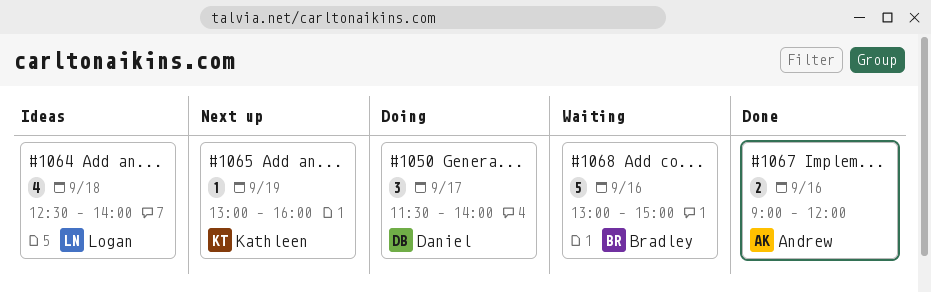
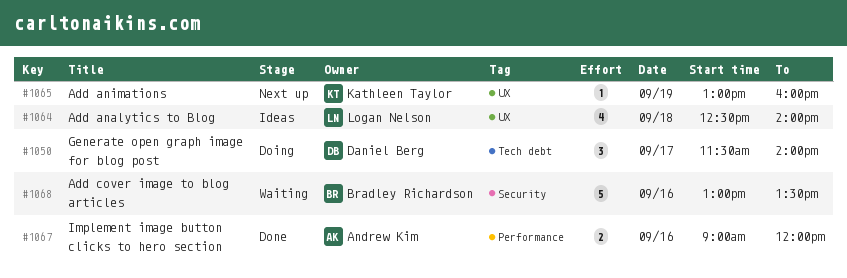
#1068, ends: 15:00 -> 13:30

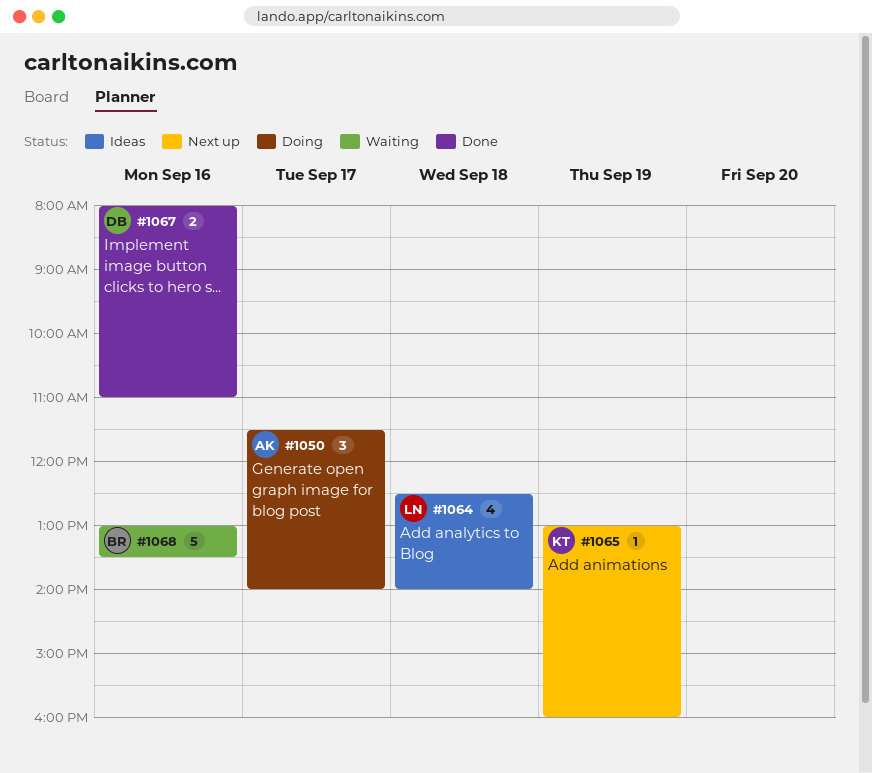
#1050, owner: Daniel Berg -> Andrew Kim
#1067, owner: Andrew Kim -> Daniel Berg
#1067, begins: 09:00 -> 08:00
#1067, ends: 12:00 -> 11:00

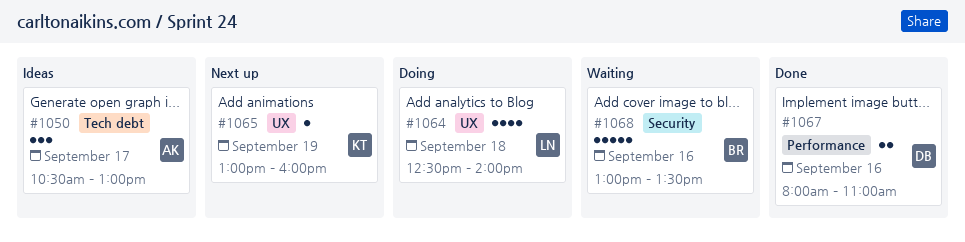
#1050, status: Doing -> Ideas
#1050, begins: 11:30 -> 10:30
#1050, ends: 14:00 -> 13:00
#1064, status: Ideas -> Doing

